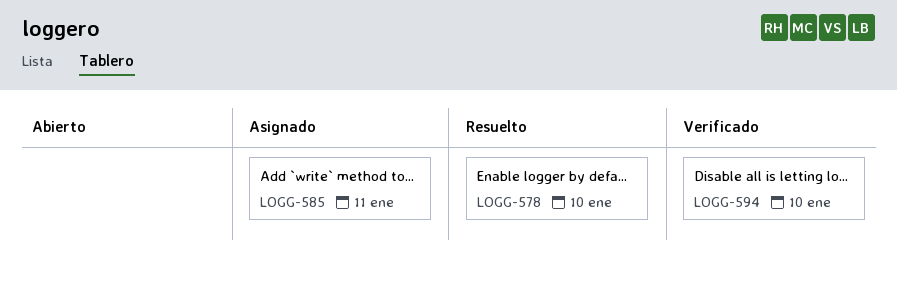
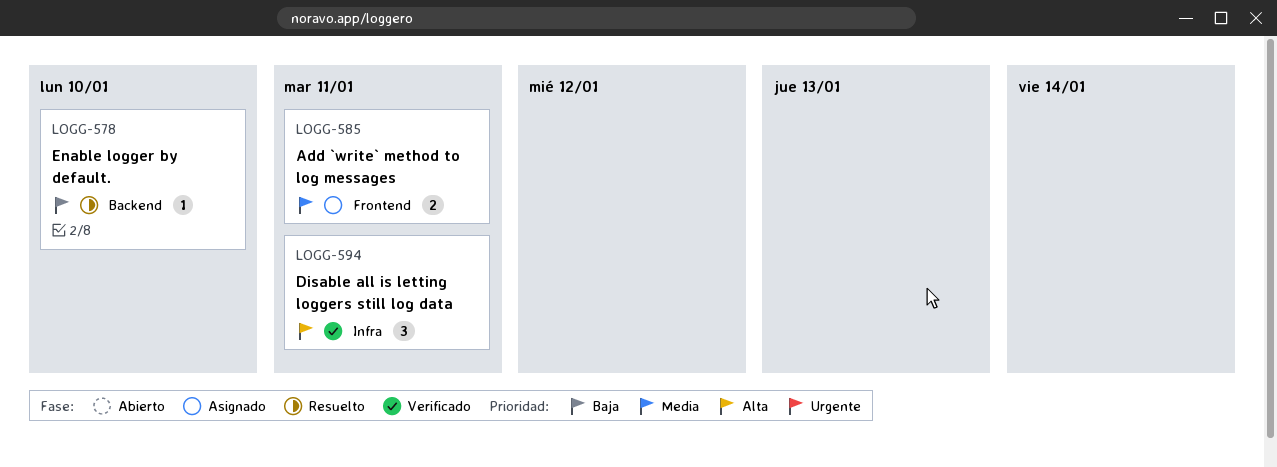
LOGG-594, due: Jan 10 -> Jan 11

